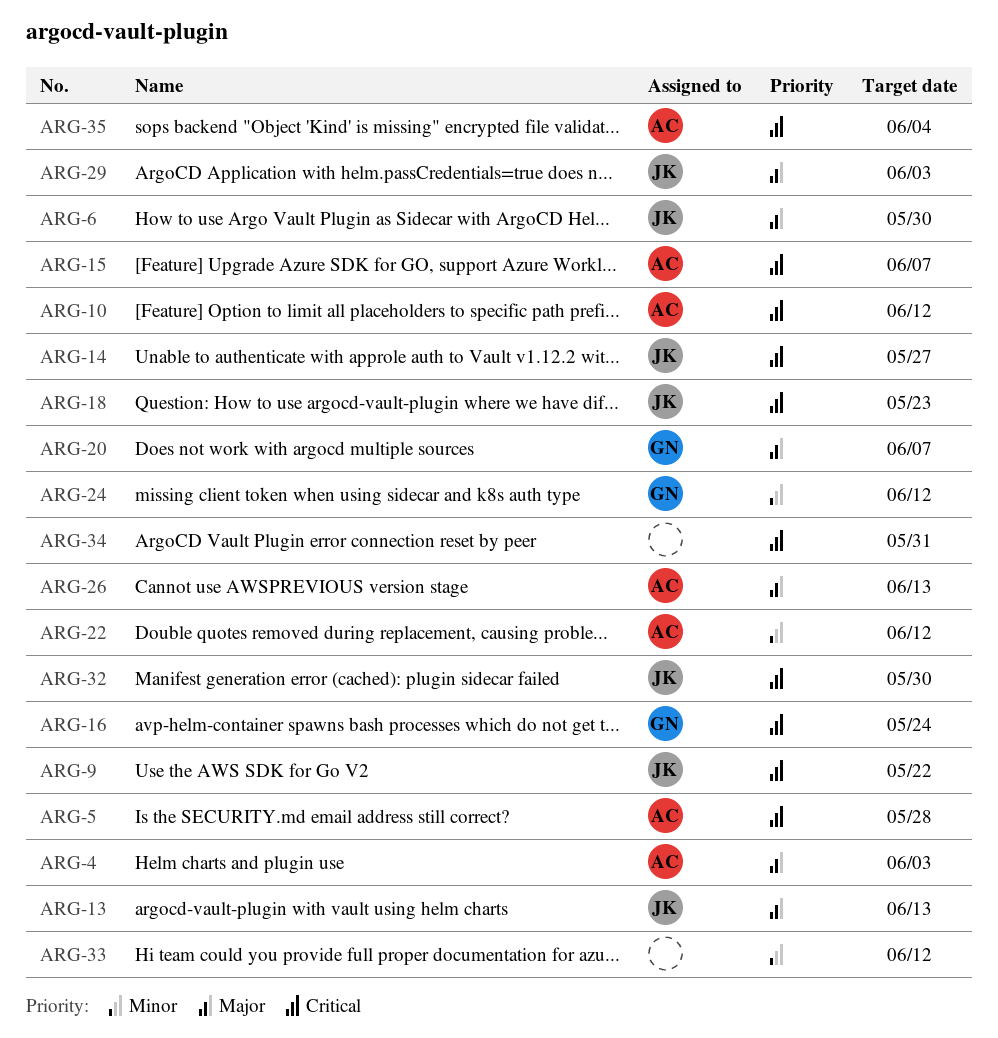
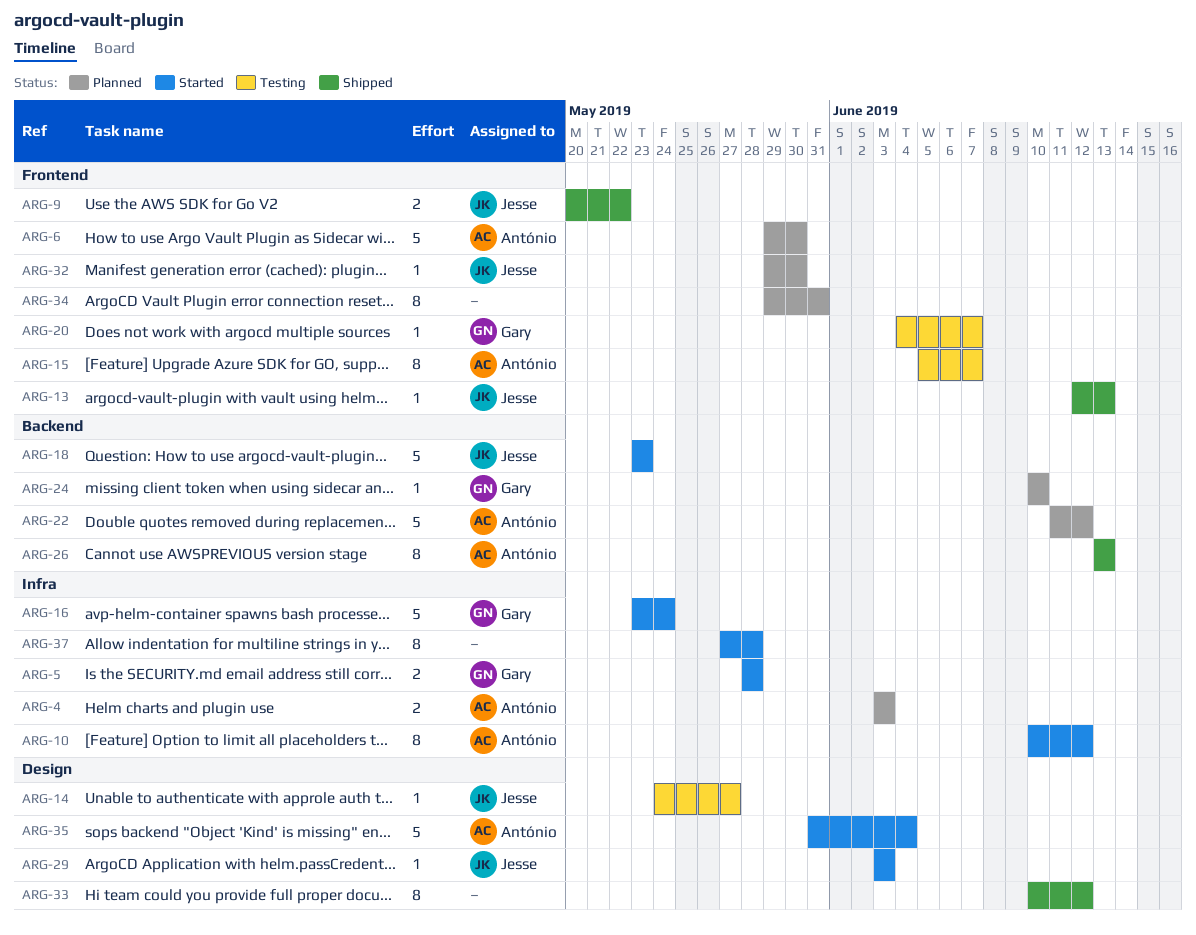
ARG-5, owner: António -> Gary
ARG-6, owner: Jesse -> António
ARG-24, due: Jun 12 -> Jun 10
ARG-37: none -> present

